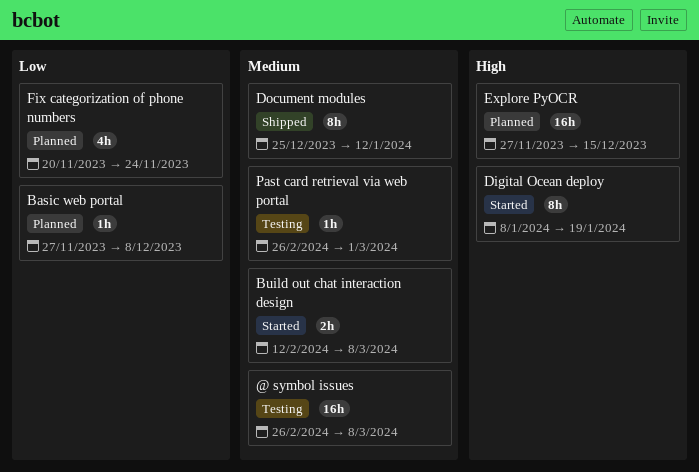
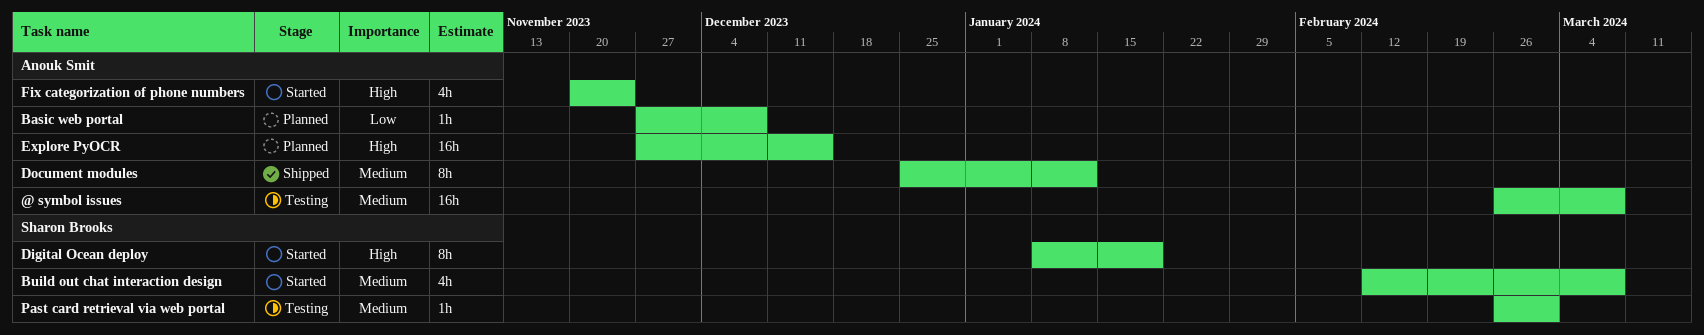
Build out chat interaction design, estimate: 2h -> 4h
Fix categorization of phone numbers, status: Planned -> Started
Fix categorization of phone numbers, priority: Low -> High

